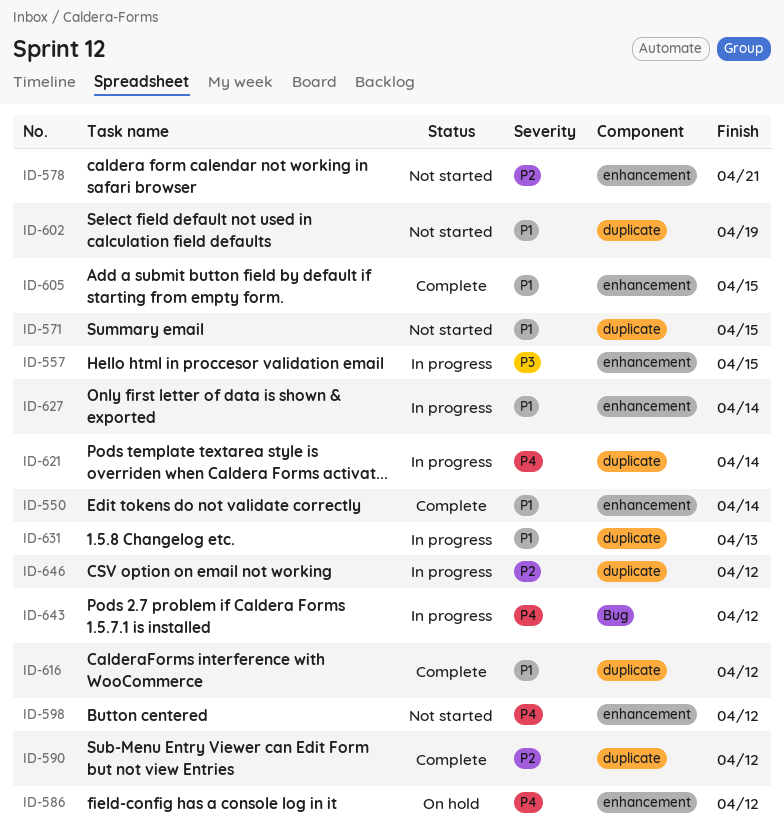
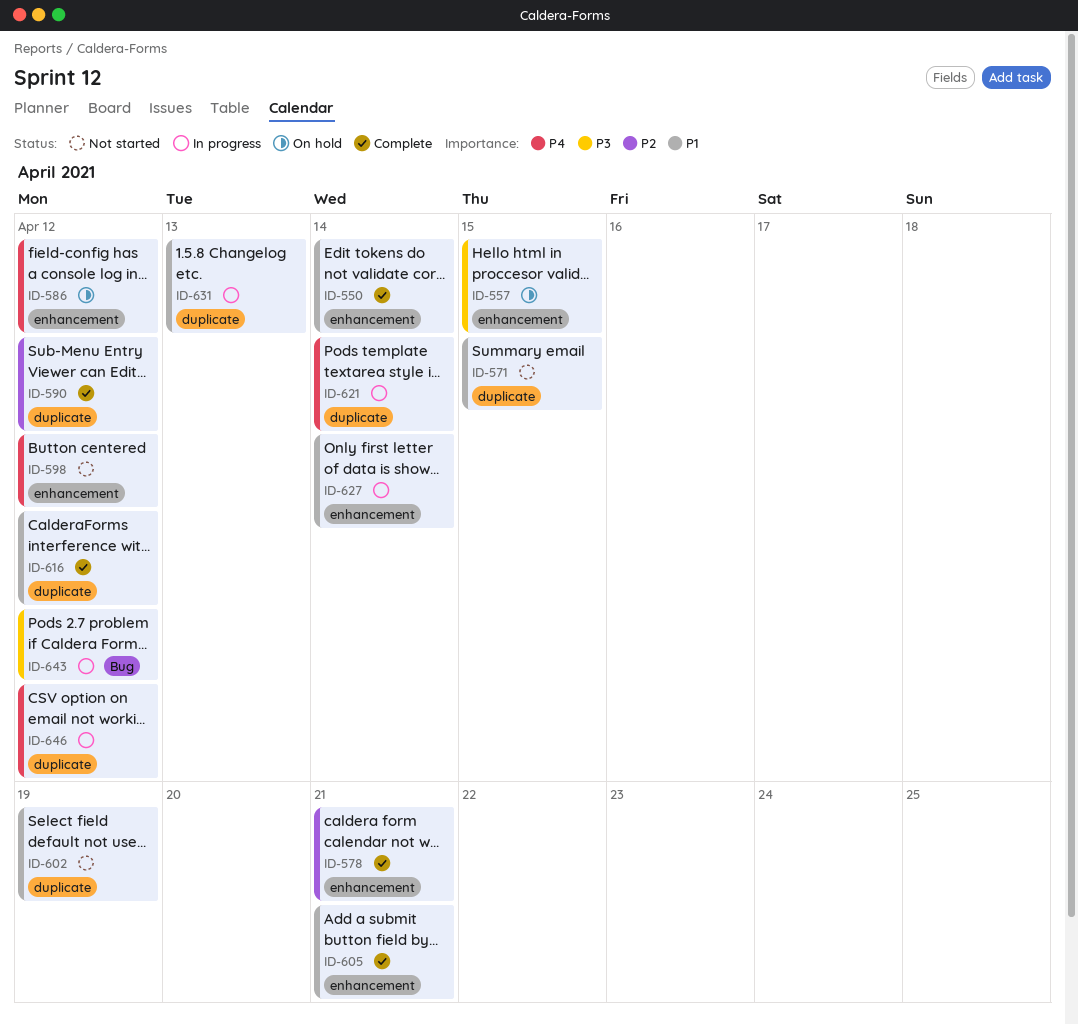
ID-557, status: In progress -> On hold
ID-578, status: Not started -> Complete
ID-605, due: Apr 15 -> Apr 21
ID-643, priority: P4 -> P3
ID-646, priority: P2 -> P4

